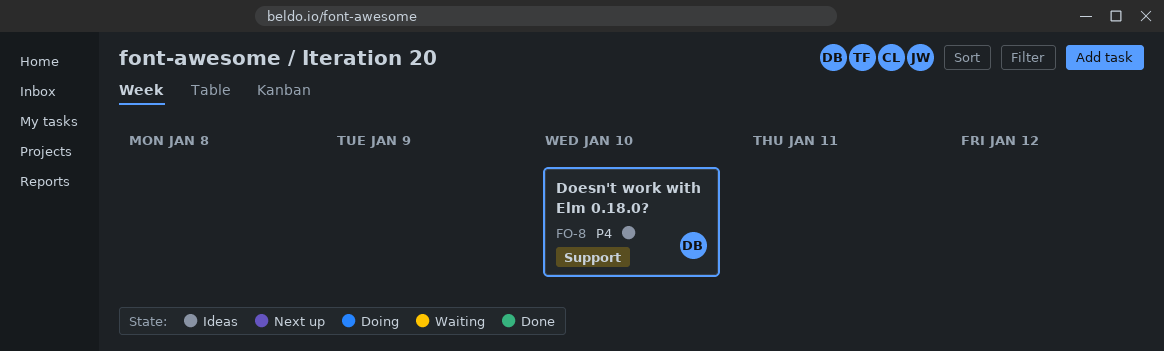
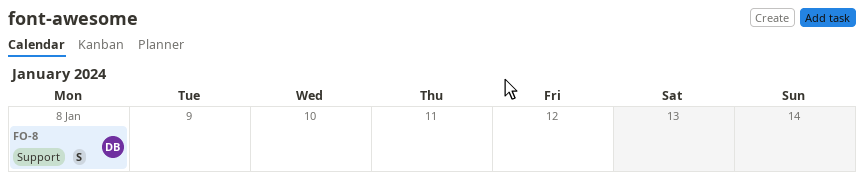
FO-8, due: Jan 10 -> Jan 8

